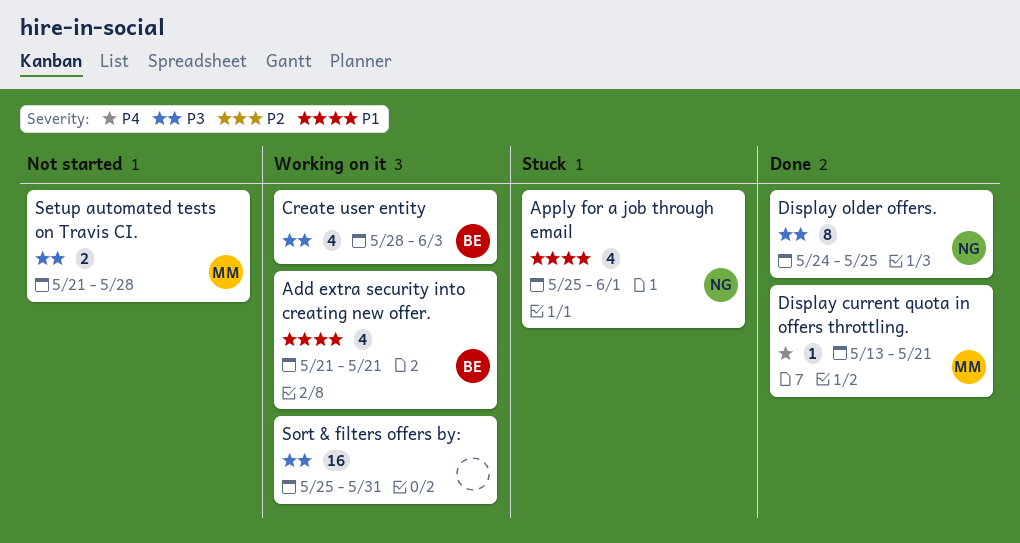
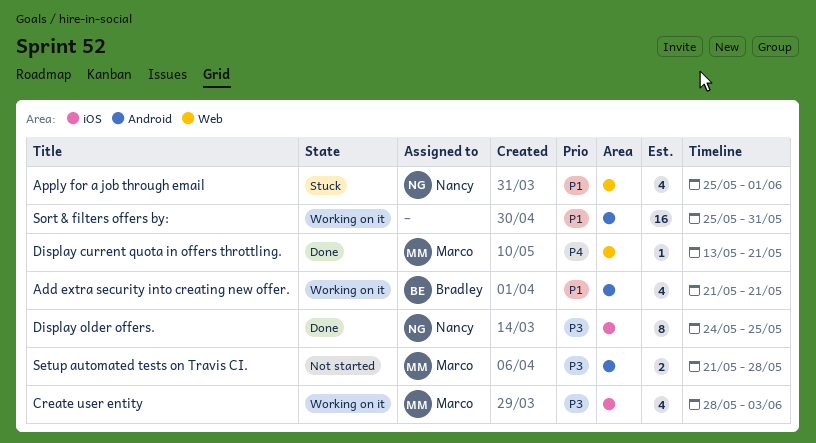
Create user entity, owner: Bradley -> Marco
Sort & filters offers by:, priority: P3 -> P1

